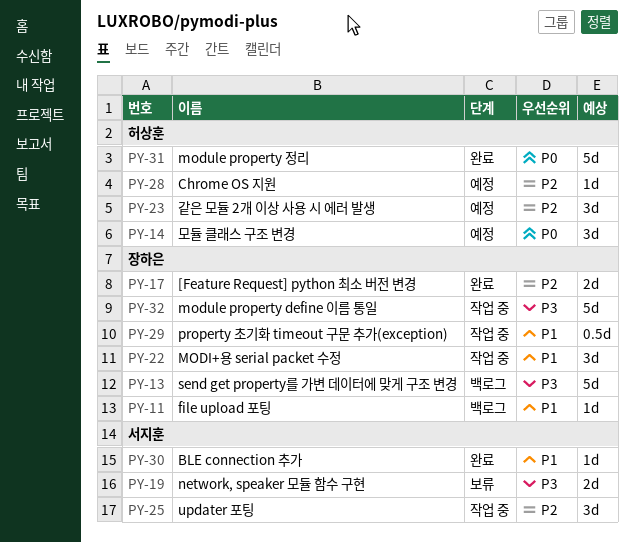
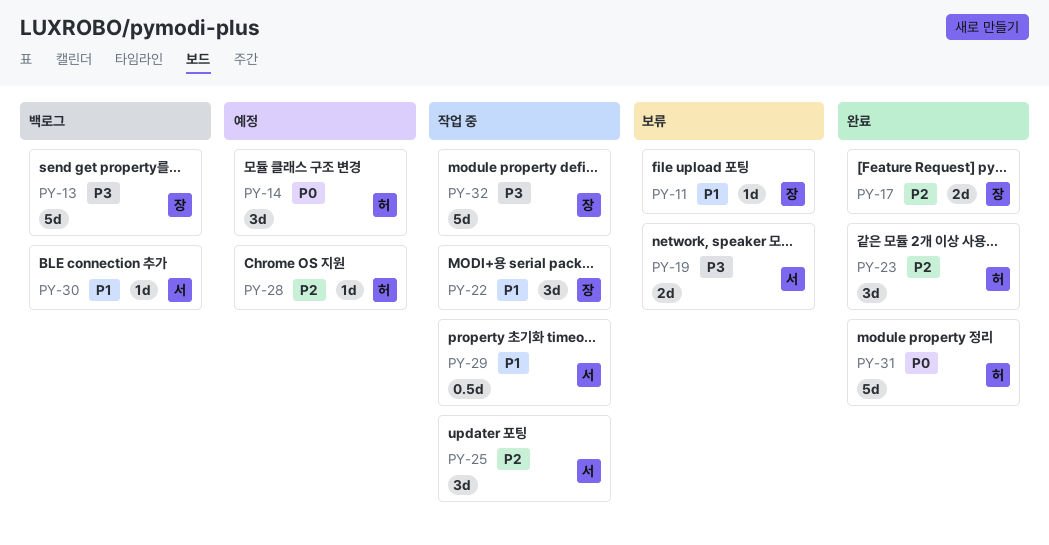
PY-11, status: 백로그 -> 보류
PY-23, status: 예정 -> 완료
PY-29, owner: 장하은 -> 서지훈
PY-30, status: 완료 -> 백로그

